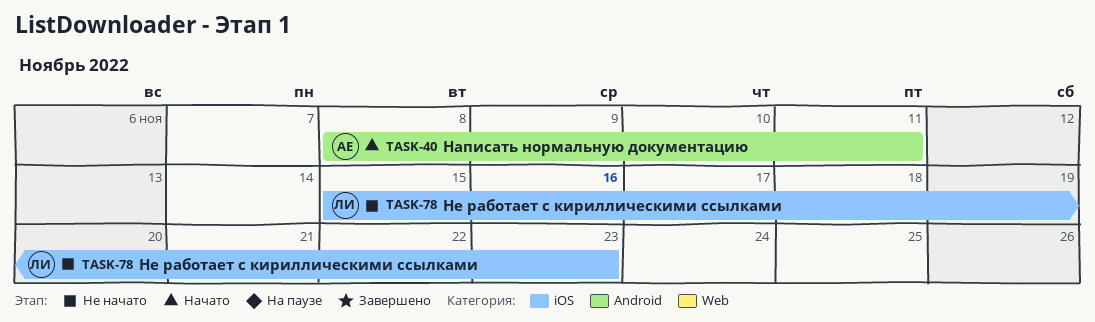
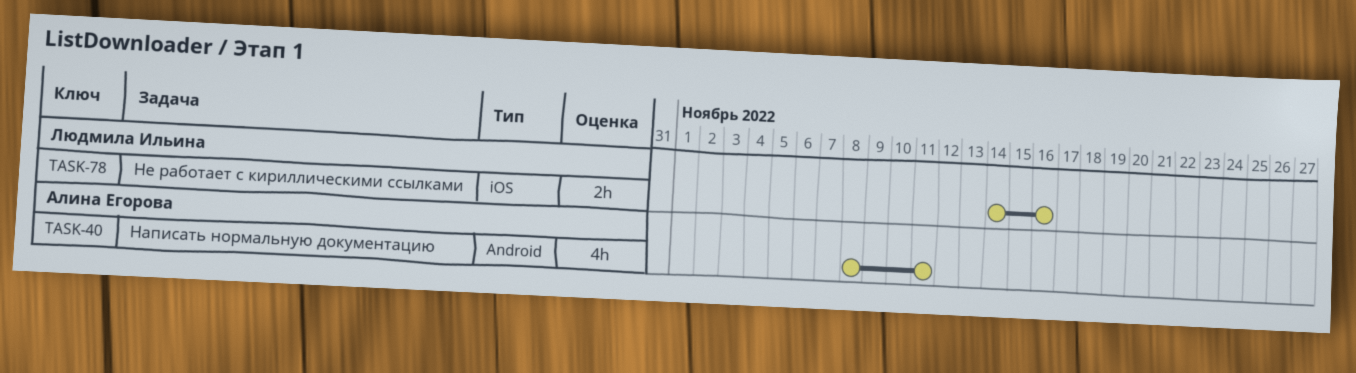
TASK-78, start: Nov 15 -> Nov 14
TASK-78, due: Nov 23 -> Nov 16

